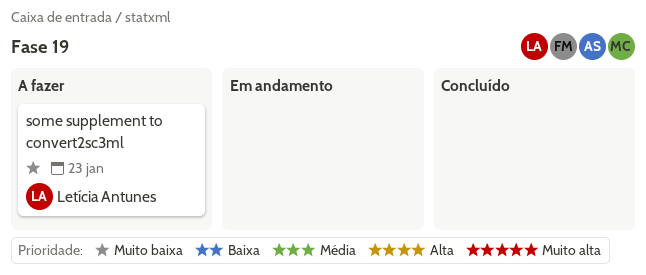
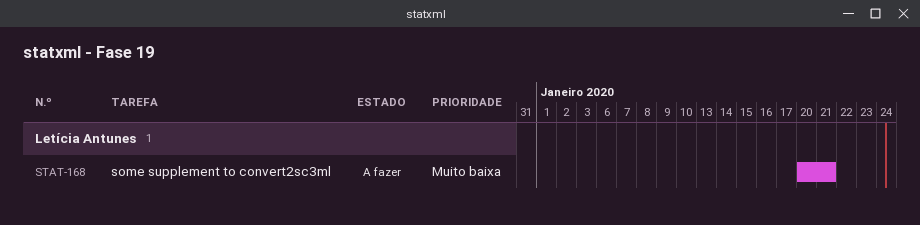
some supplement to convert2sc3ml, due: Jan 23 -> Jan 21

